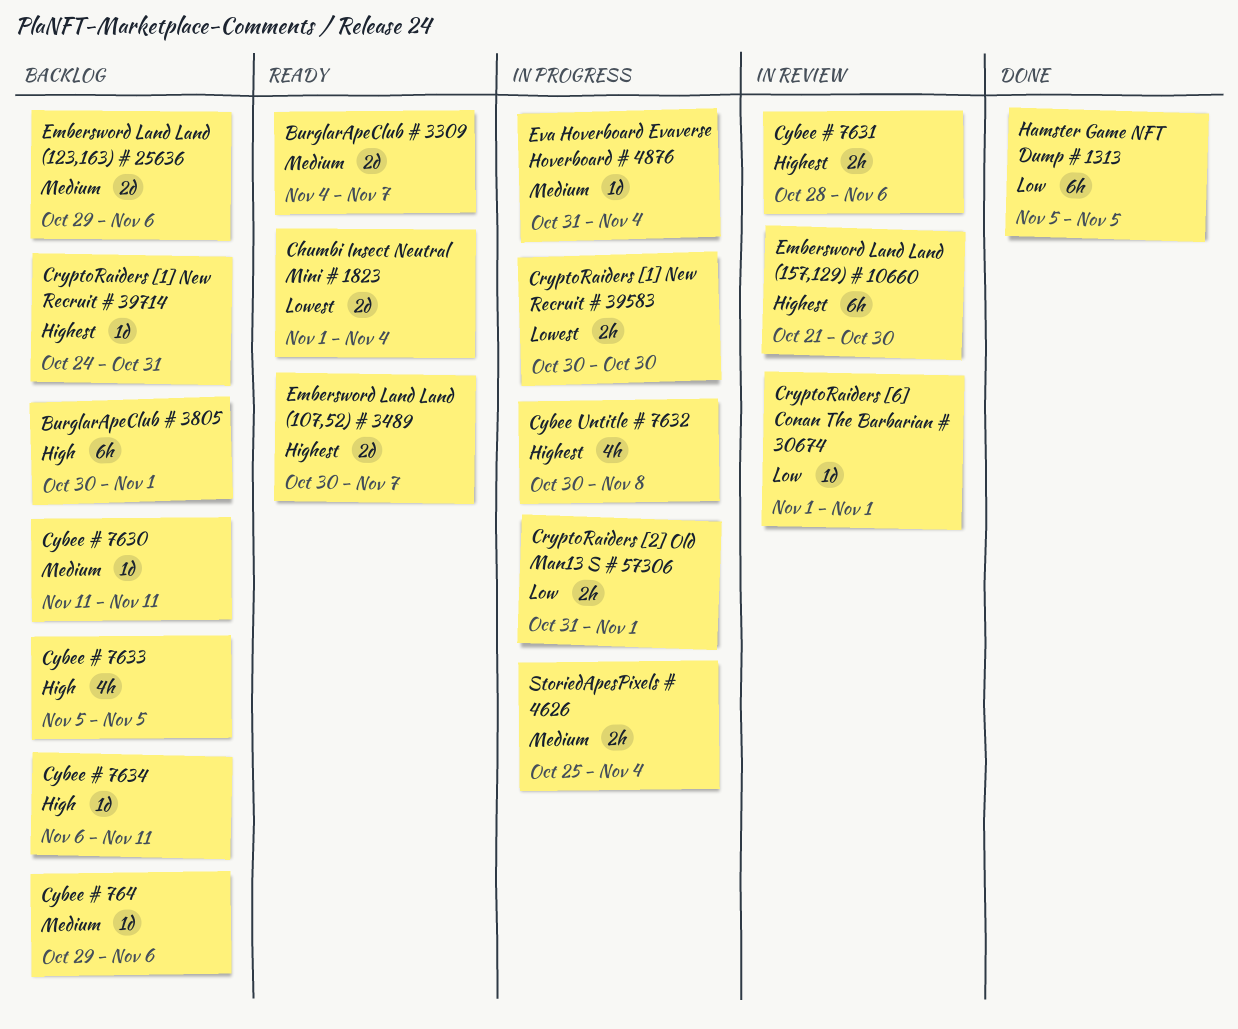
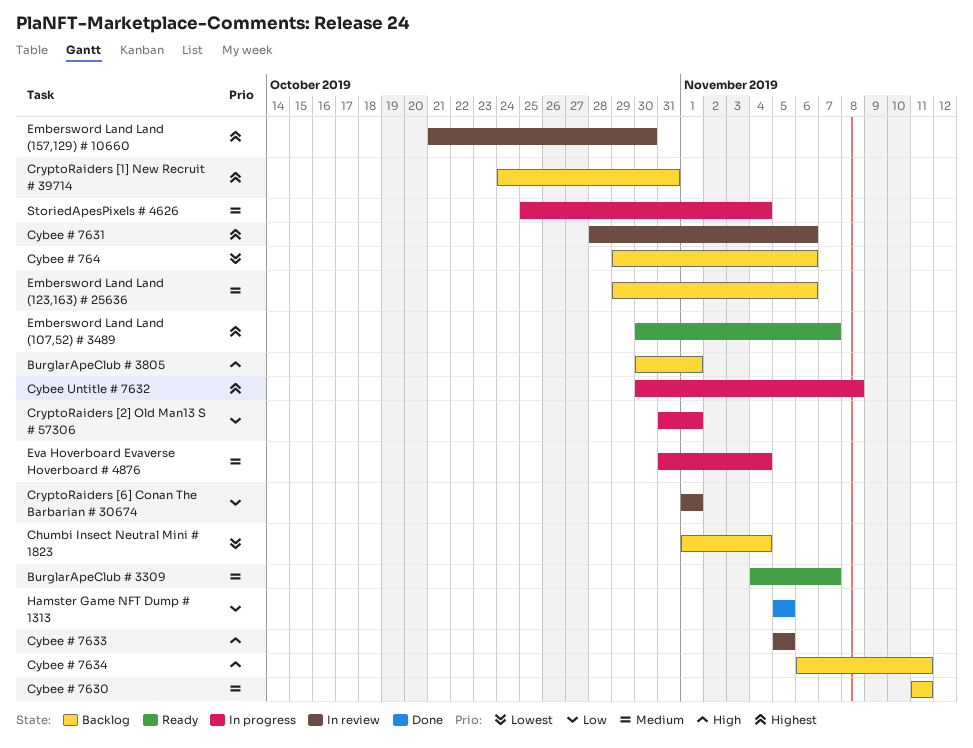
Chumbi Insect Neutral Mini # 1823, status: Ready -> Backlog
CryptoRaiders [1] New Recruit # 39583: present -> none
Cybee # 7633, status: Backlog -> In review
Cybee # 764, priority: Medium -> Lowest

